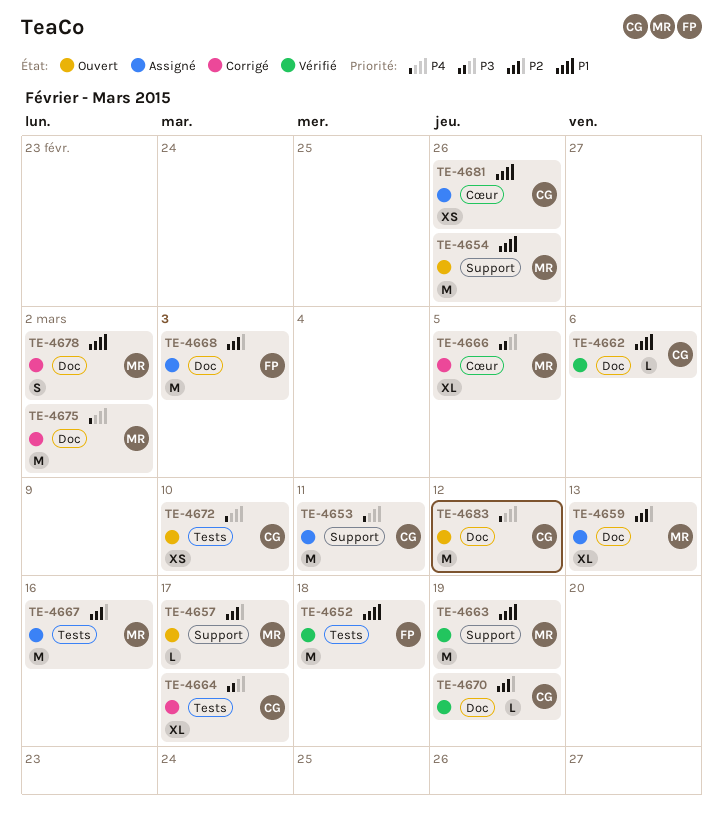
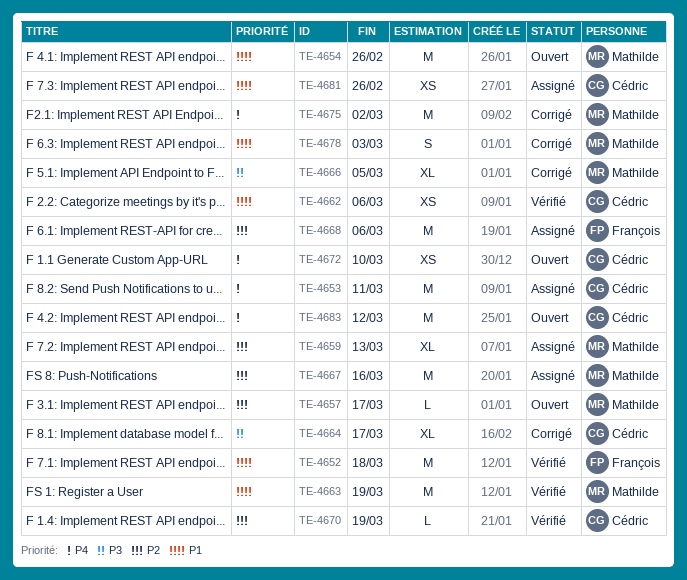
TE-4662, estimate: L -> XS
TE-4668, due: Mar 3 -> Mar 6
TE-4678, due: Mar 2 -> Mar 3

